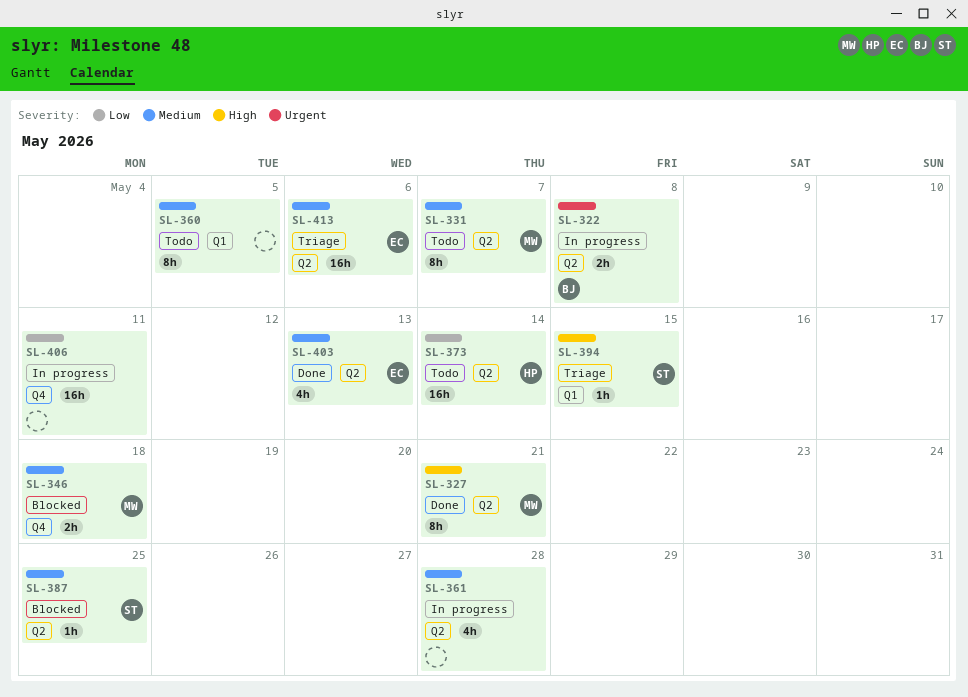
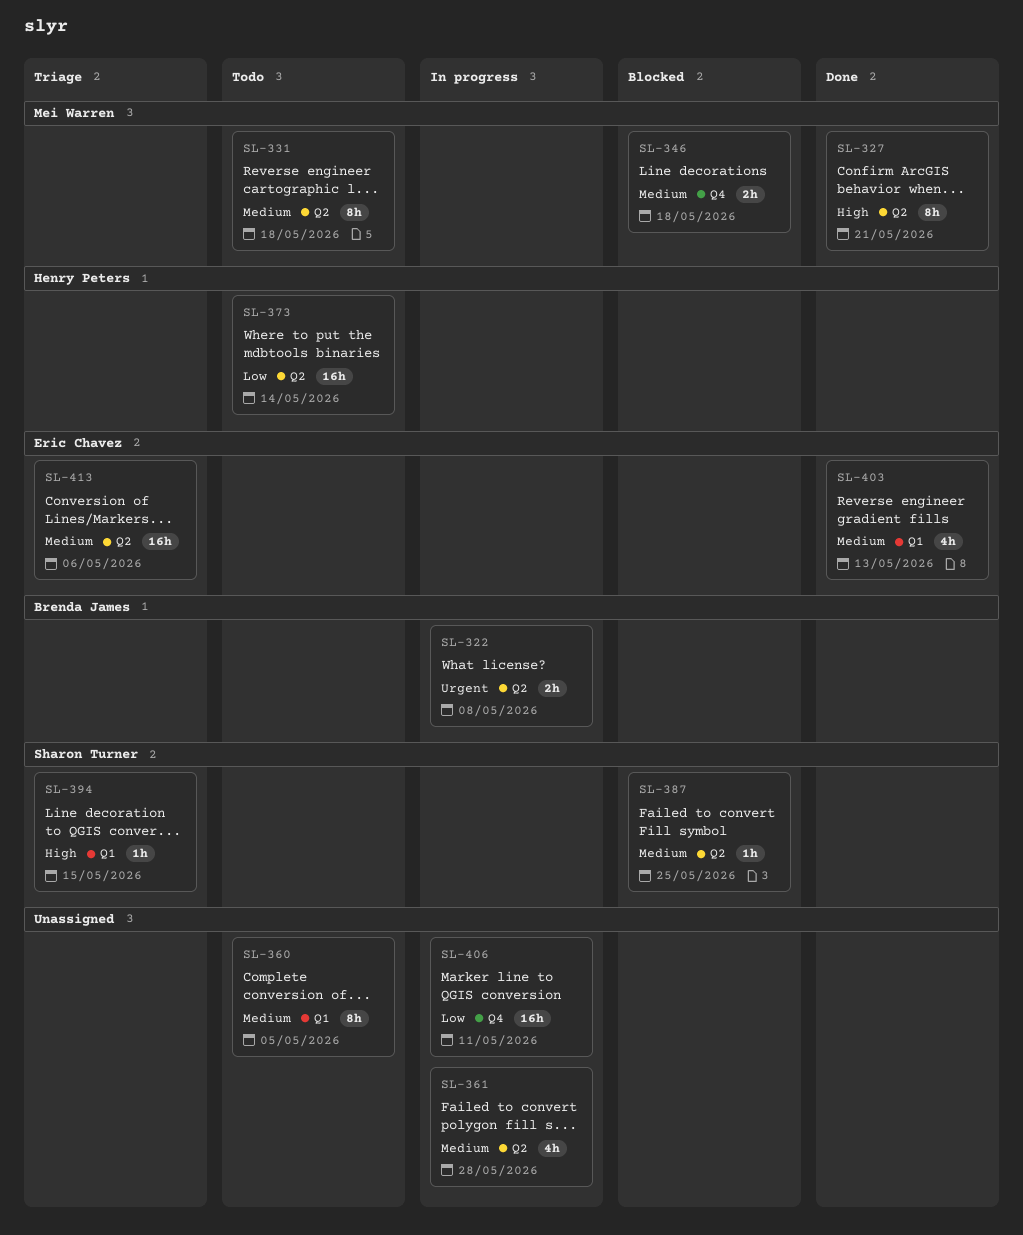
SL-331, due: May 7 -> May 18
SL-403, label: Q2 -> Q1

